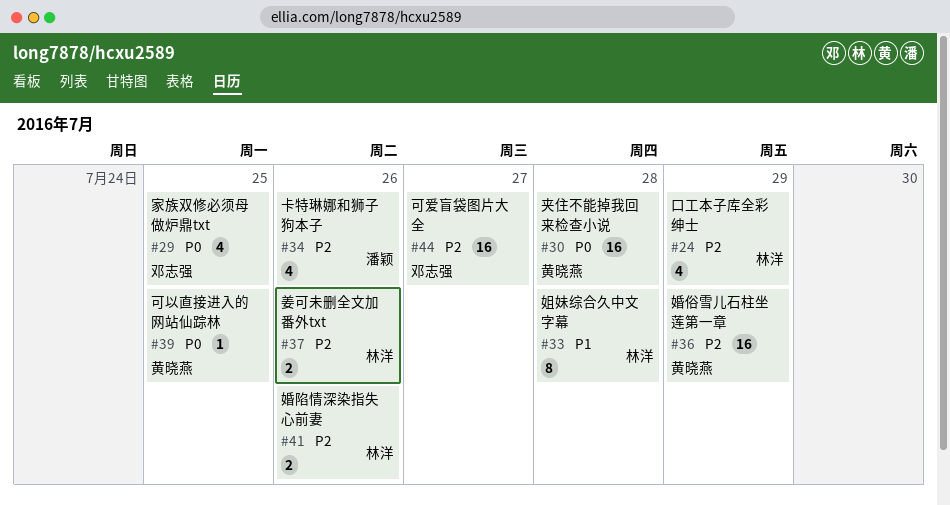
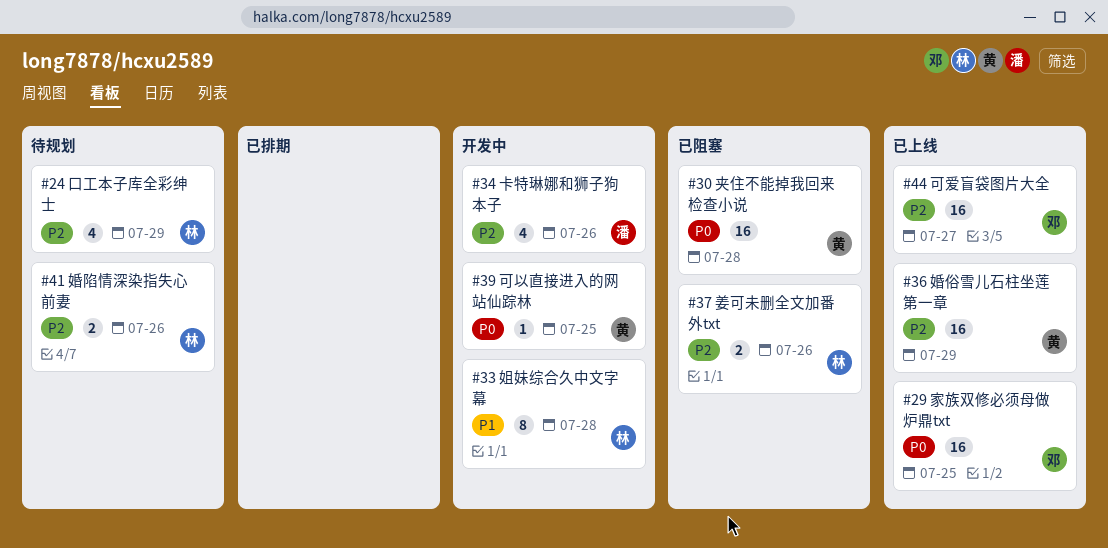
#29, estimate: 4 -> 16

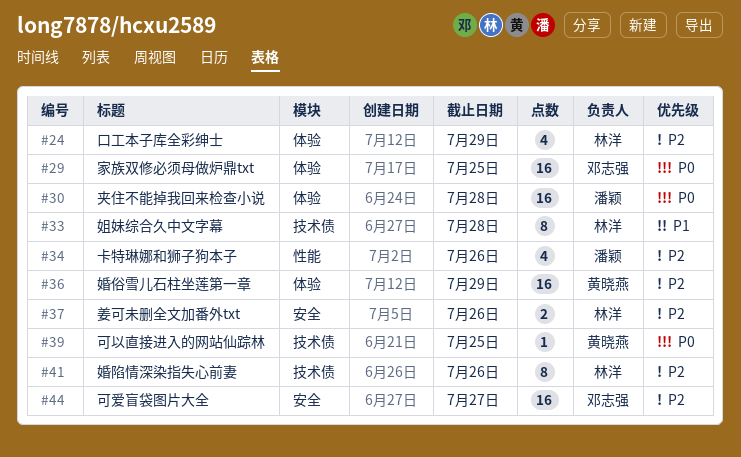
#30, owner: 黄晓燕 -> 潘颖
#41, estimate: 2 -> 8

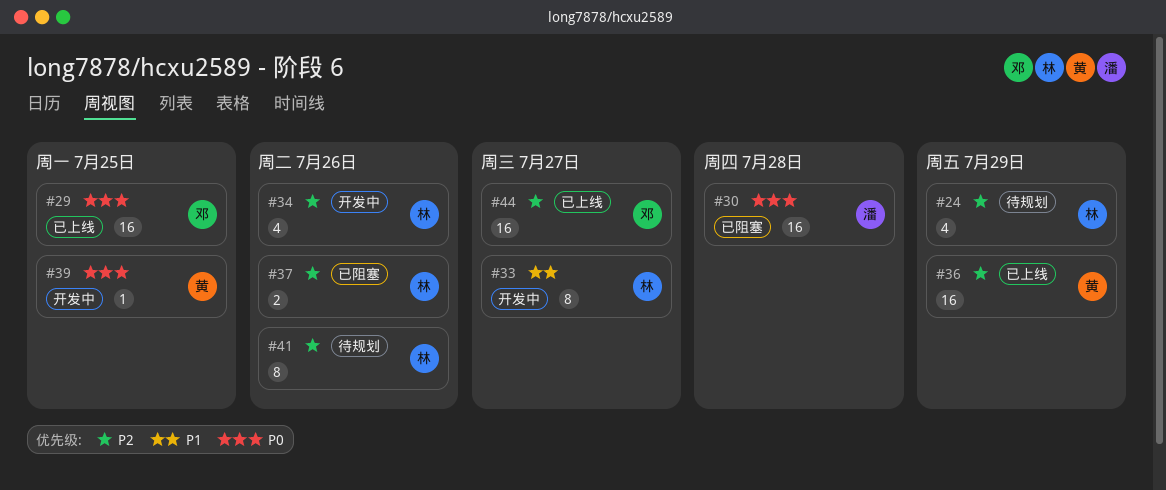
#33, due: Jul 28 -> Jul 27
#34, owner: 潘颖 -> 林洋

